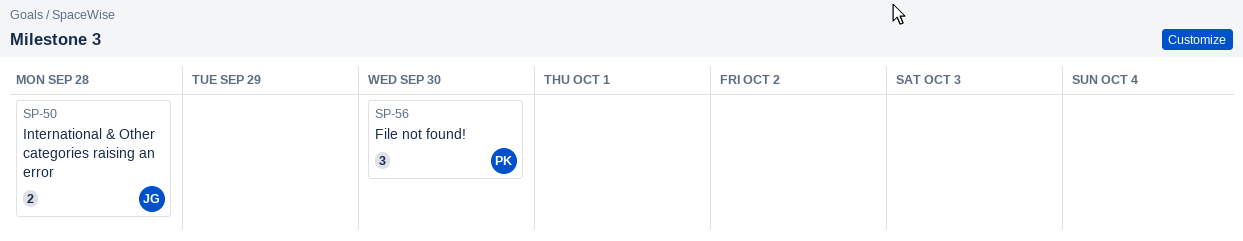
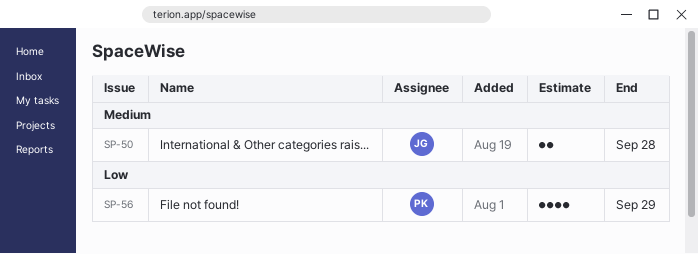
SP-56, estimate: 3 -> 4
SP-56, due: Sep 30 -> Sep 29

